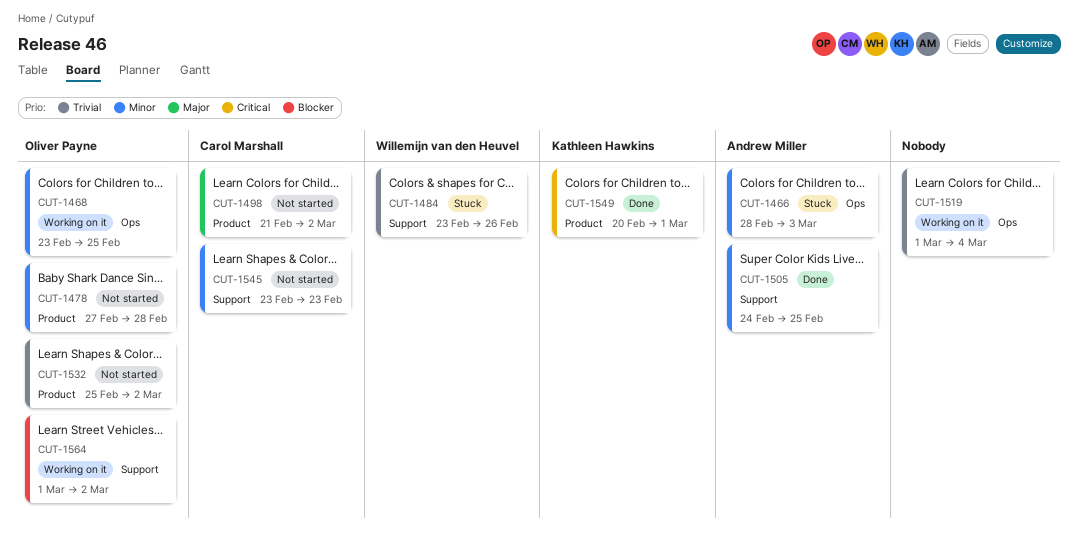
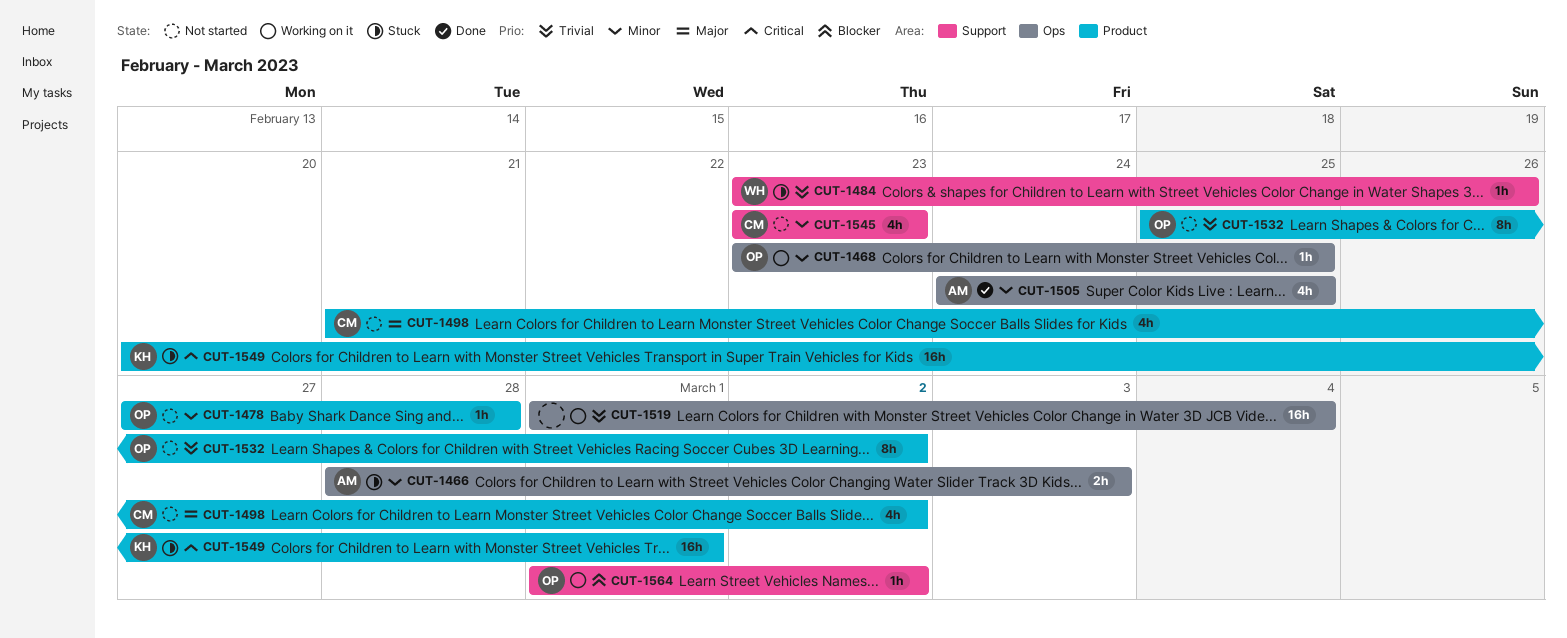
CUT-1505, label: Support -> Ops
CUT-1549, status: Done -> Stuck

